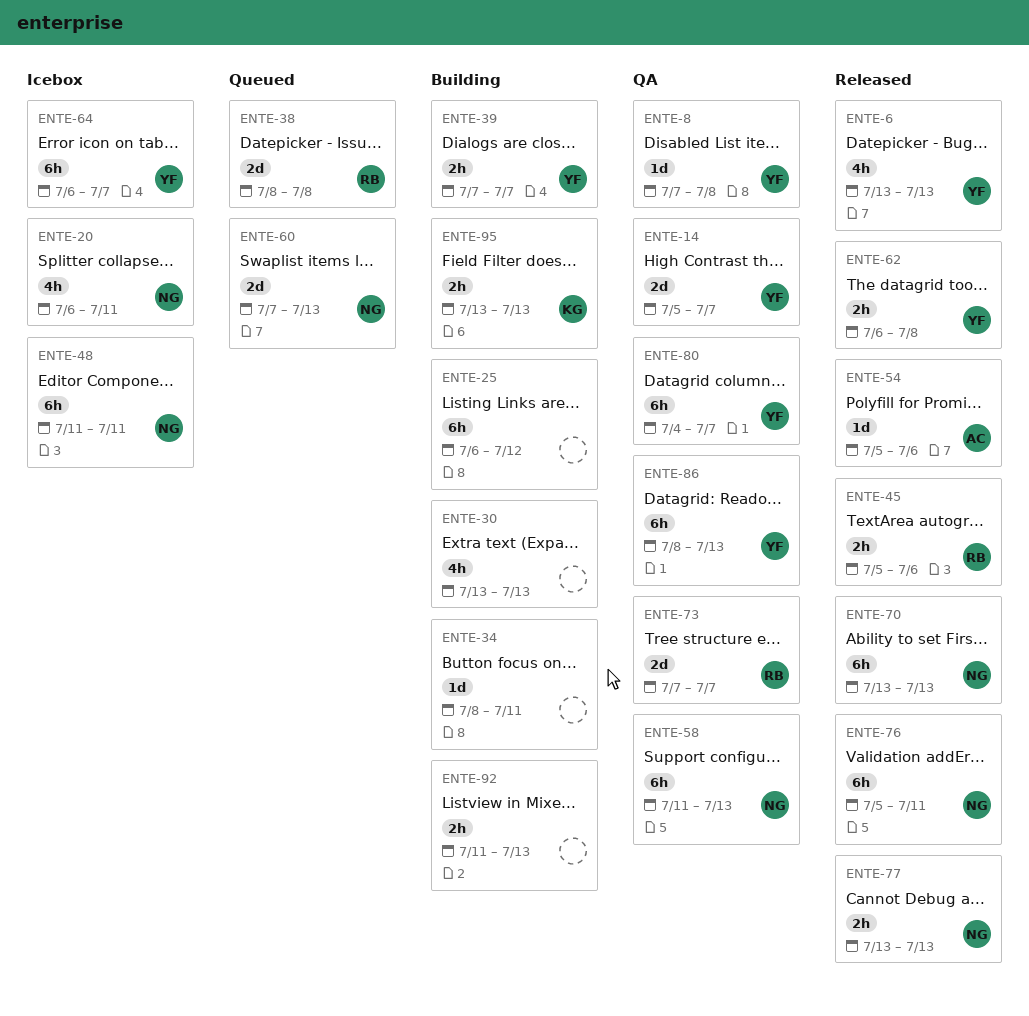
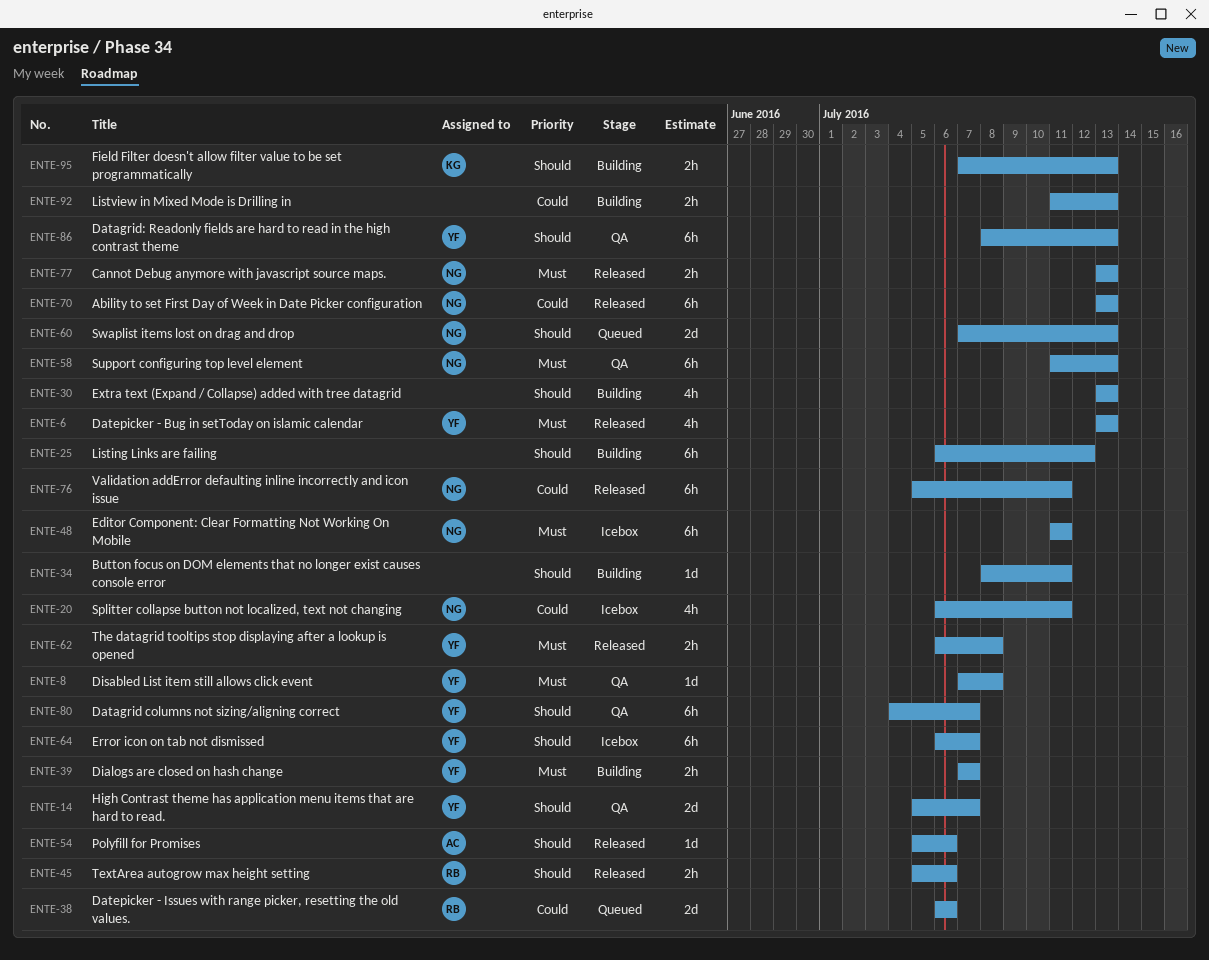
ENTE-38, start: Jul 8 -> Jul 6
ENTE-38, due: Jul 8 -> Jul 6
ENTE-73: present -> none
ENTE-95, start: Jul 13 -> Jul 7

